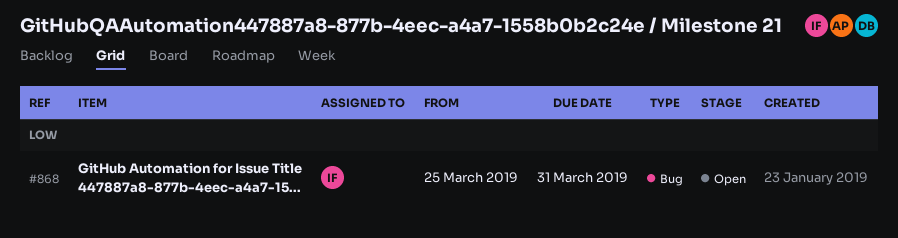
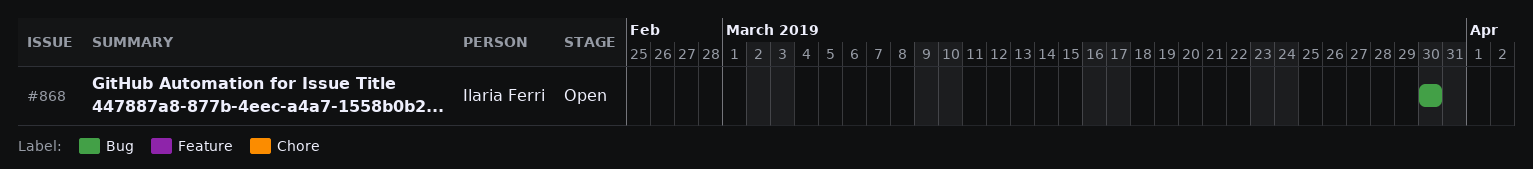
#868, start: Mar 25 -> Mar 30
#868, due: Mar 31 -> Mar 30

